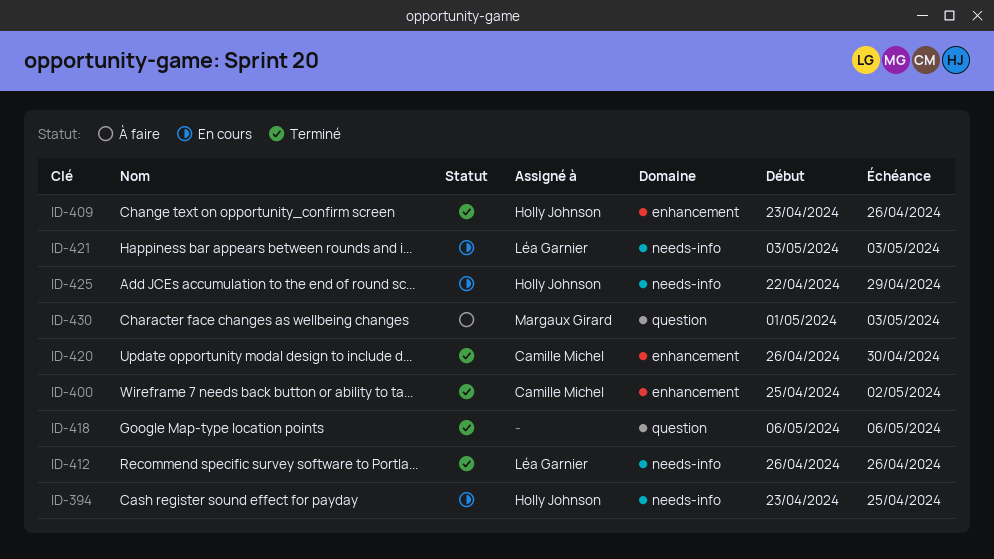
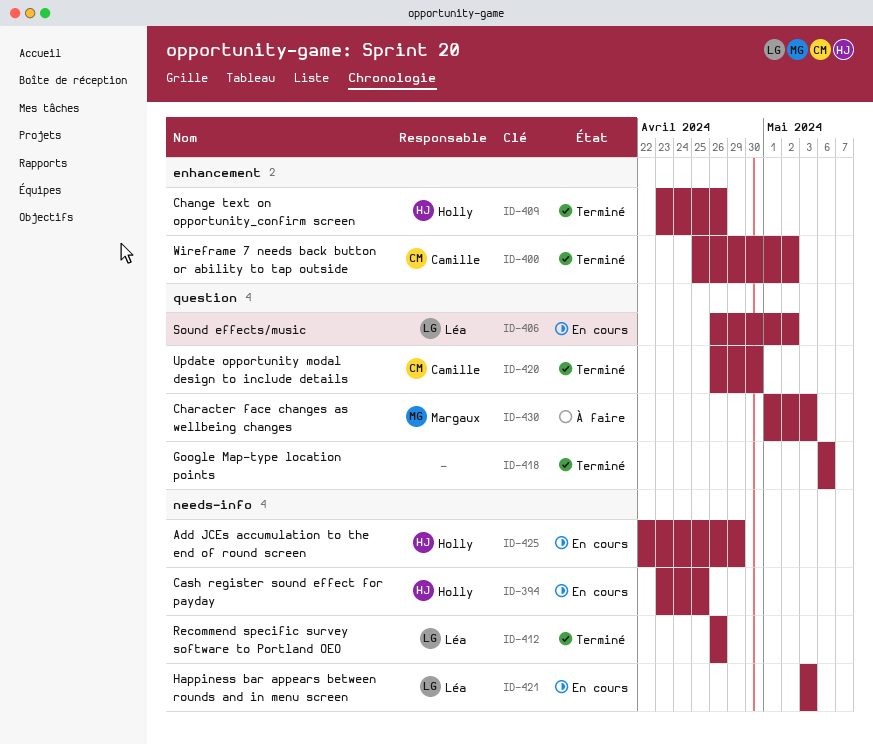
ID-406: none -> present
ID-420, label: enhancement -> question

